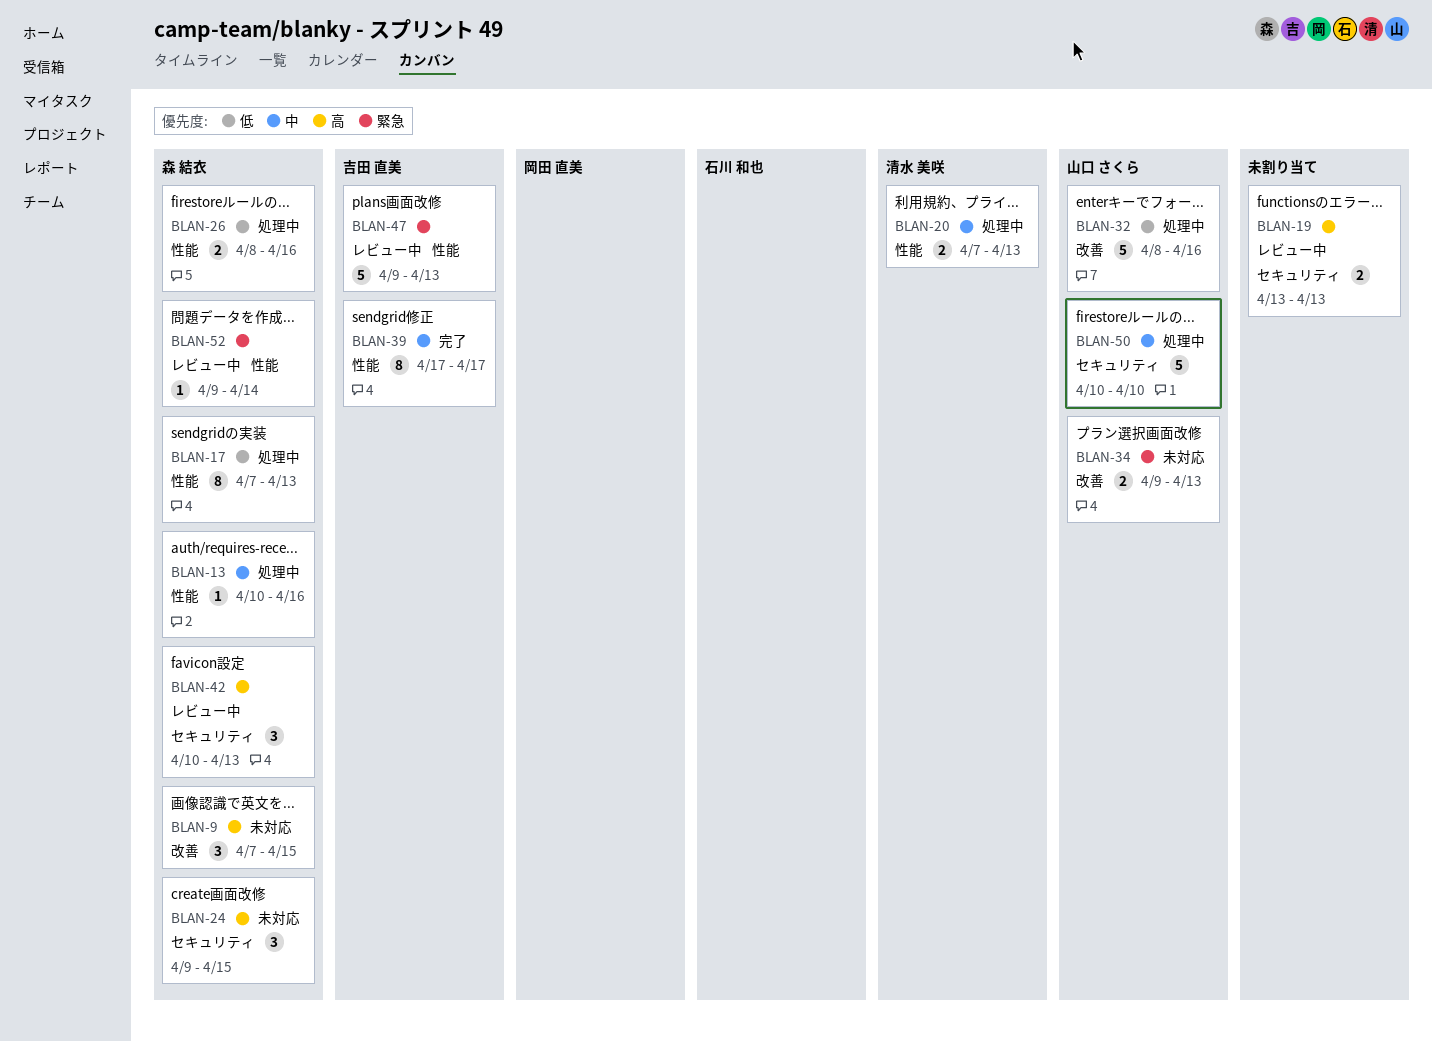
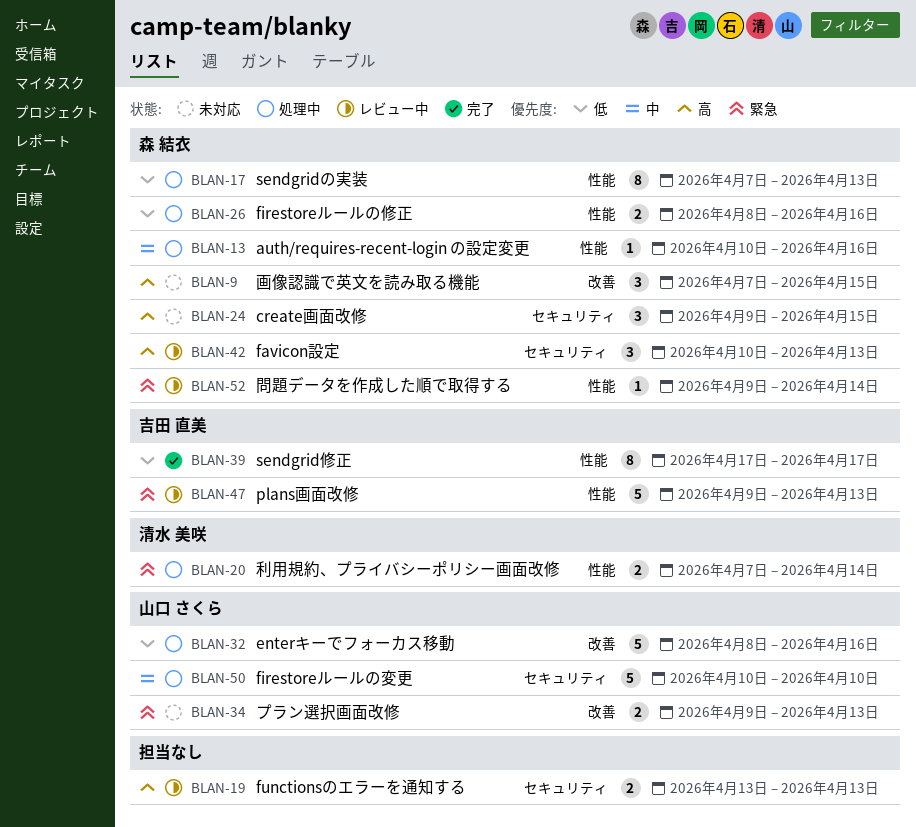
BLAN-20, priority: 中 -> 緊急
BLAN-20, due: Apr 13 -> Apr 14
BLAN-39, priority: 中 -> 低

